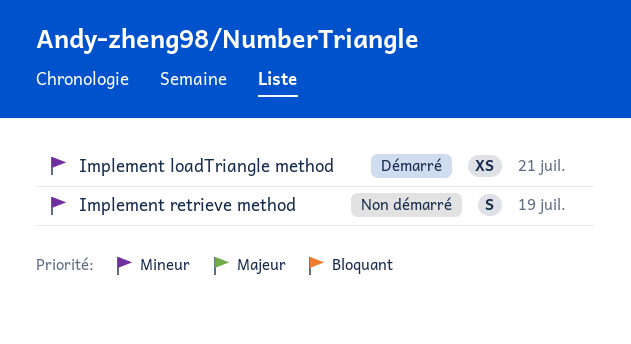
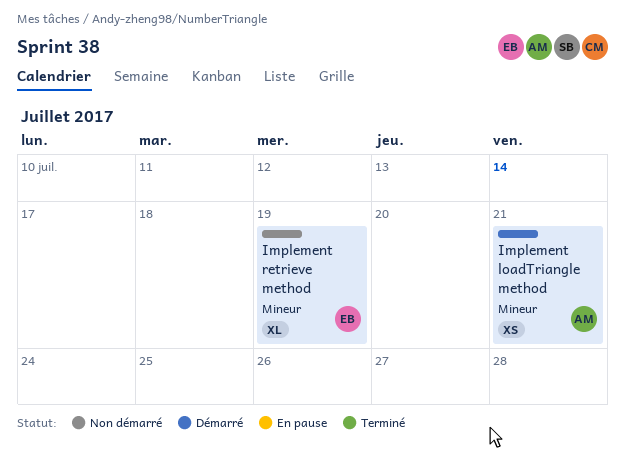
Implement retrieve method, estimate: S -> XL

